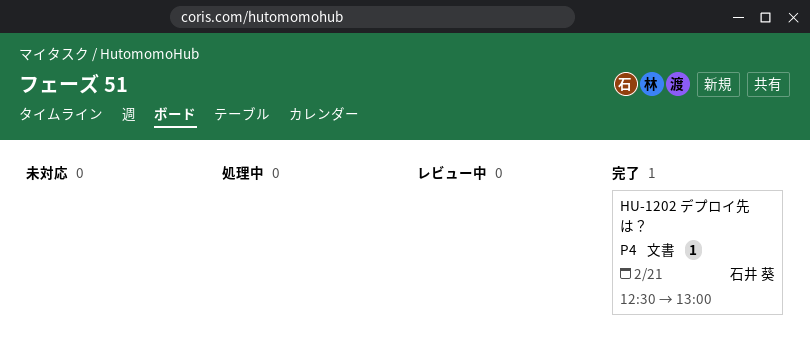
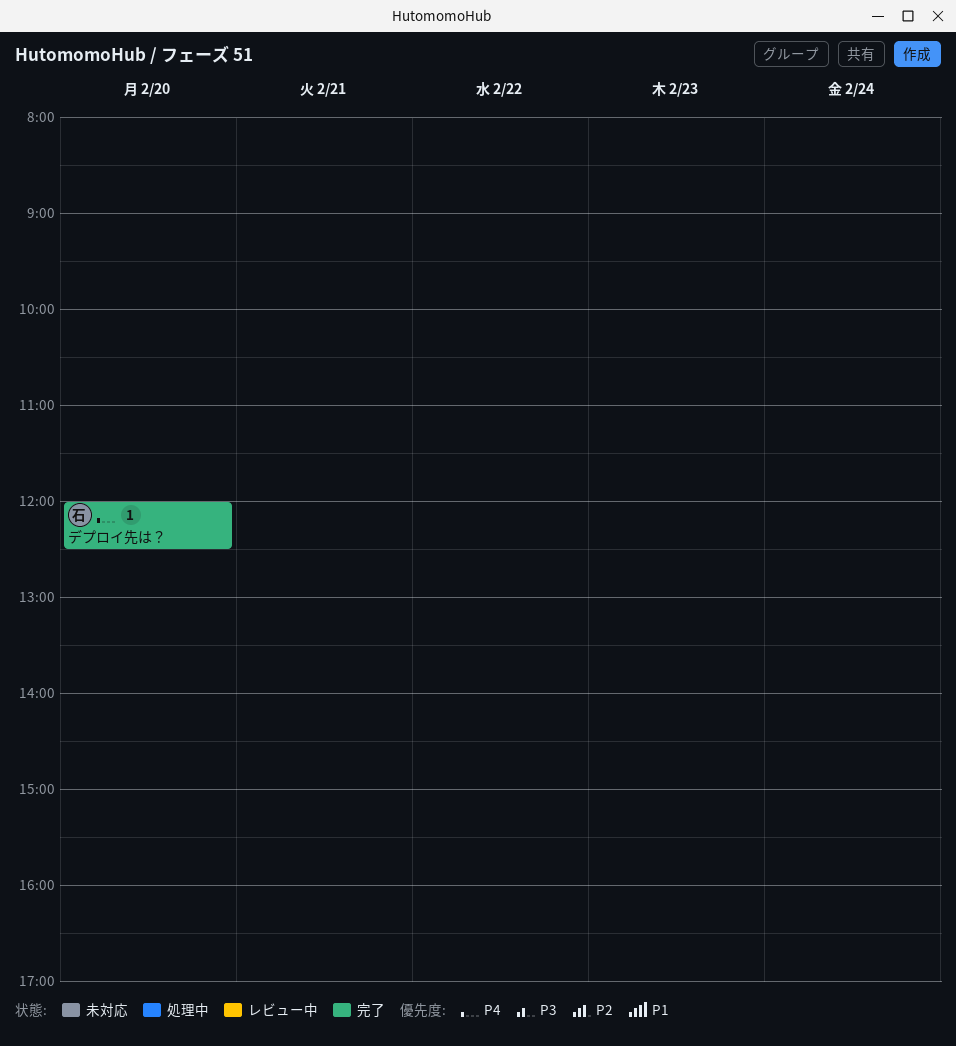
デプロイ先は？, day: Feb 21 -> Feb 20
デプロイ先は？, begins: 12:30 -> 12:00
デプロイ先は？, ends: 13:00 -> 12:30

